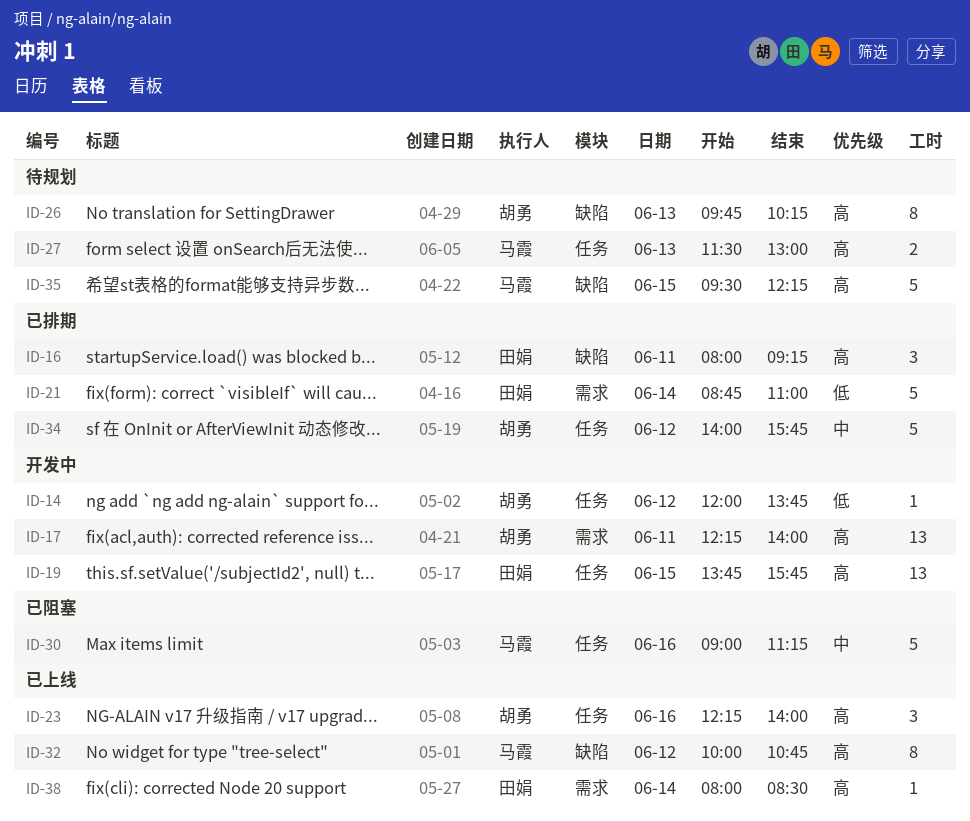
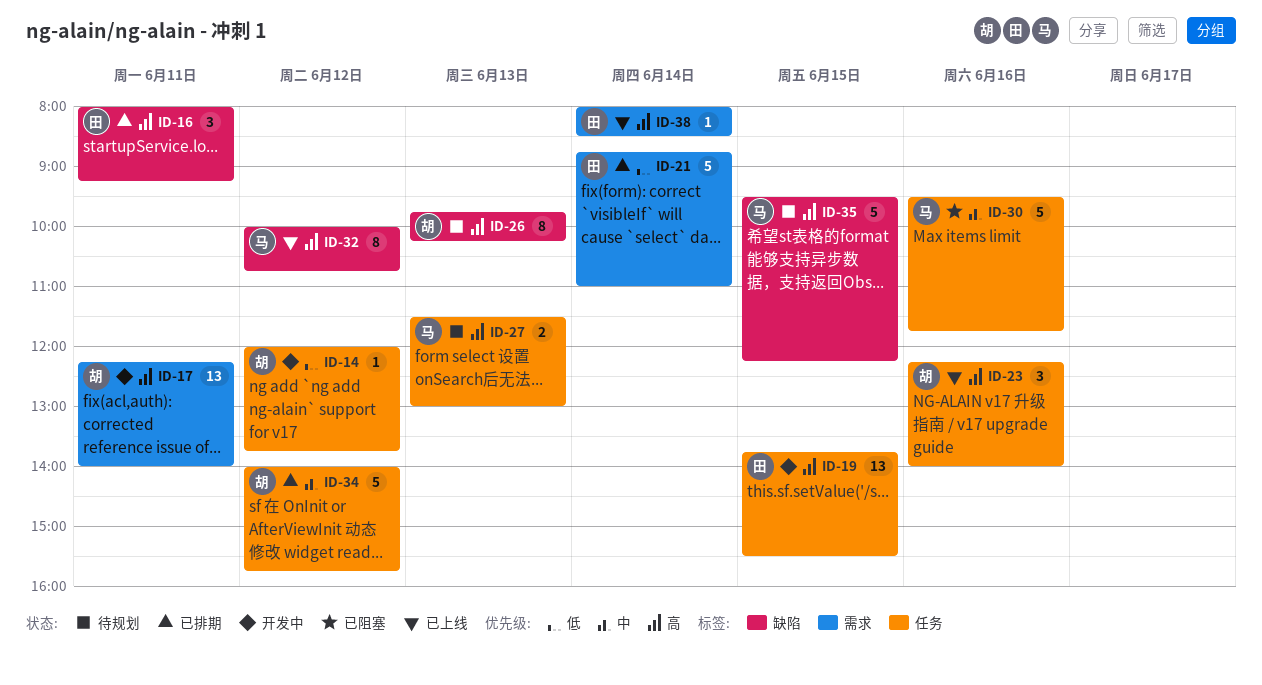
ID-19, ends: 15:45 -> 15:30
ID-30, begins: 09:00 -> 09:30
ID-30, ends: 11:15 -> 11:45

